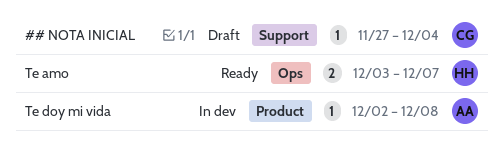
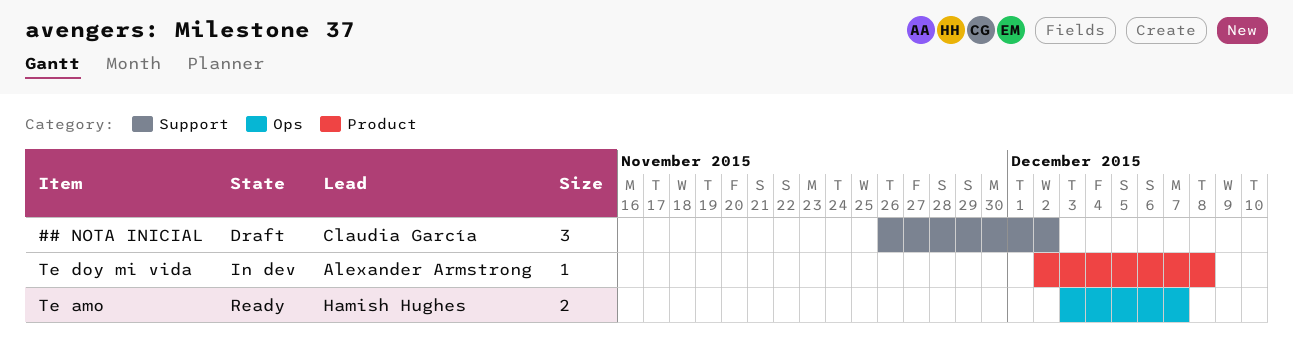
## NOTA INICIAL, estimate: 1 -> 3
## NOTA INICIAL, start: Nov 27 -> Nov 26
## NOTA INICIAL, due: Dec 4 -> Dec 2

